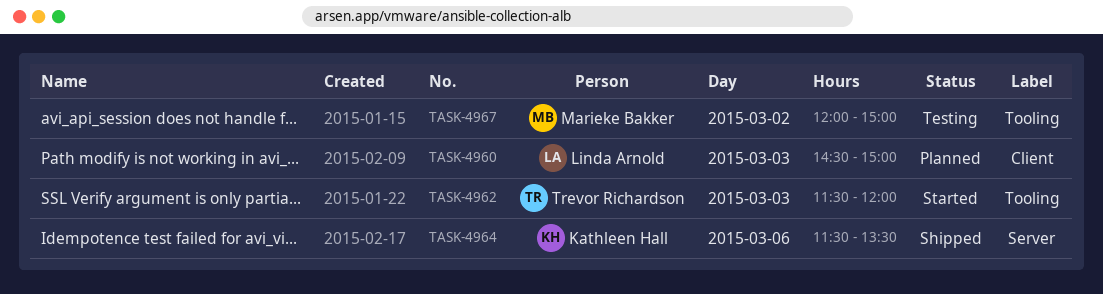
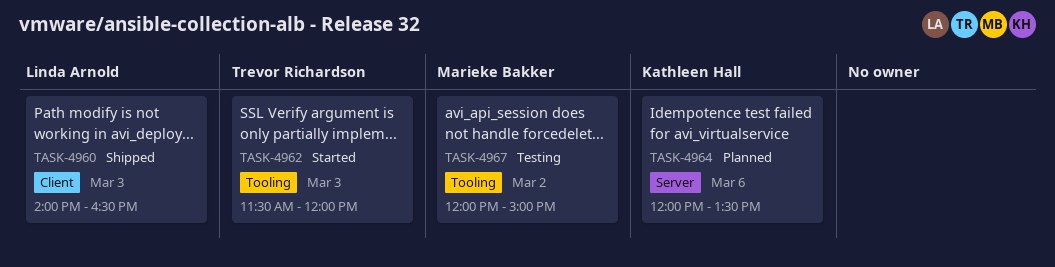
TASK-4960, status: Planned -> Shipped
TASK-4960, begins: 14:30 -> 14:00
TASK-4960, ends: 15:00 -> 16:30
TASK-4964, status: Shipped -> Planned
TASK-4964, begins: 11:30 -> 12:00

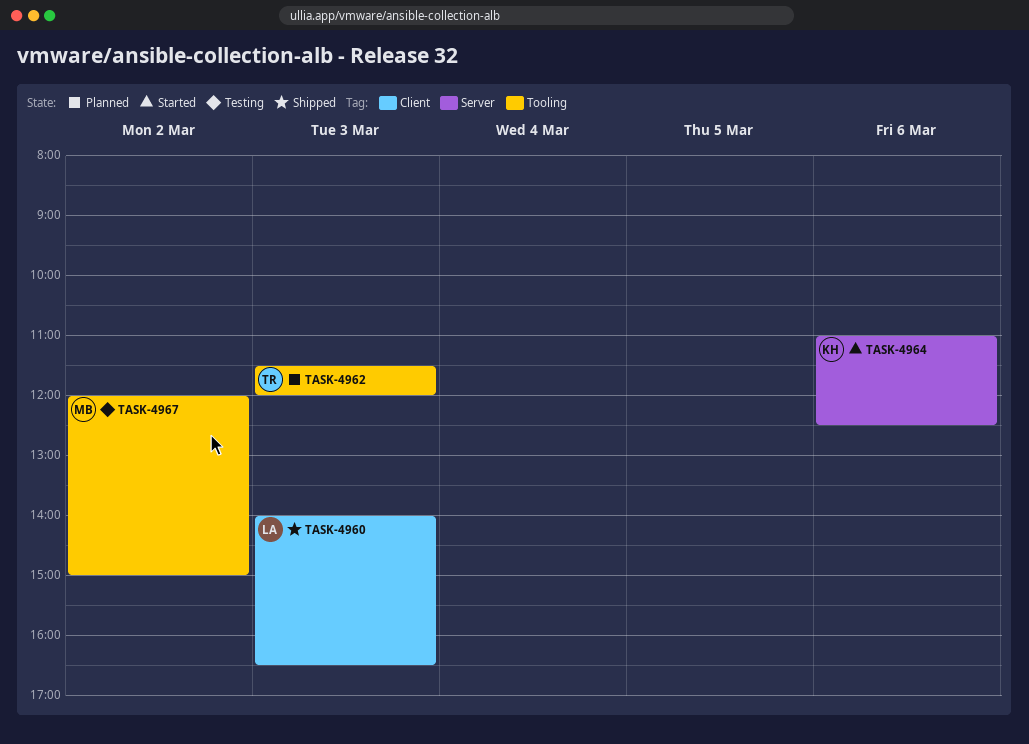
TASK-4962, status: Started -> Planned
TASK-4964, status: Planned -> Started
TASK-4964, begins: 12:00 -> 11:00
TASK-4964, ends: 13:30 -> 12:30

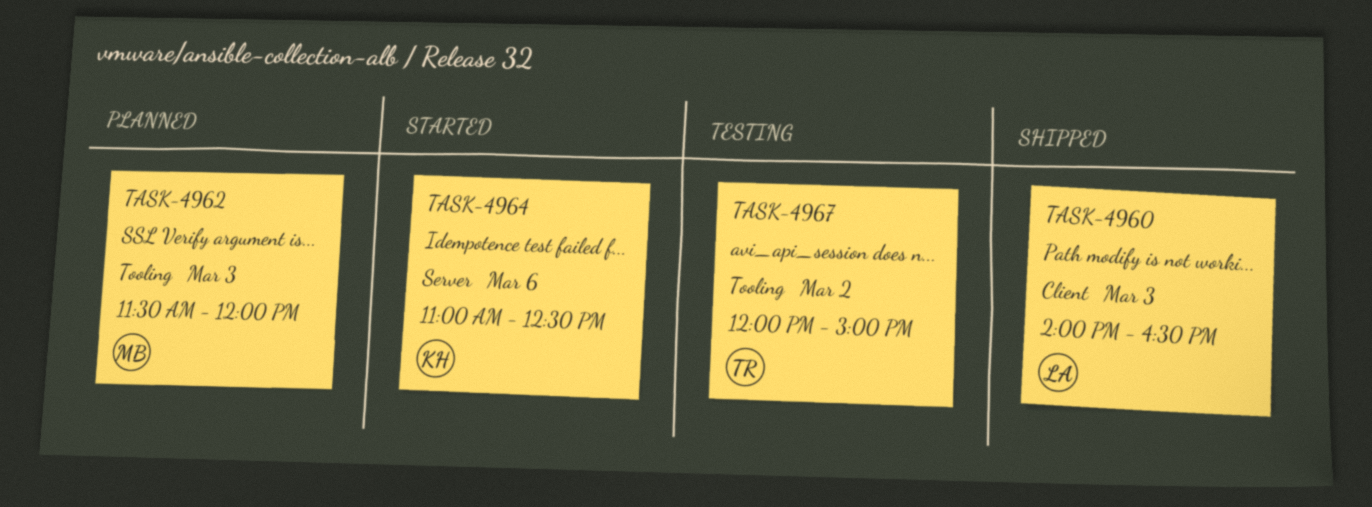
TASK-4962, owner: TR -> MB
TASK-4967, owner: MB -> TR

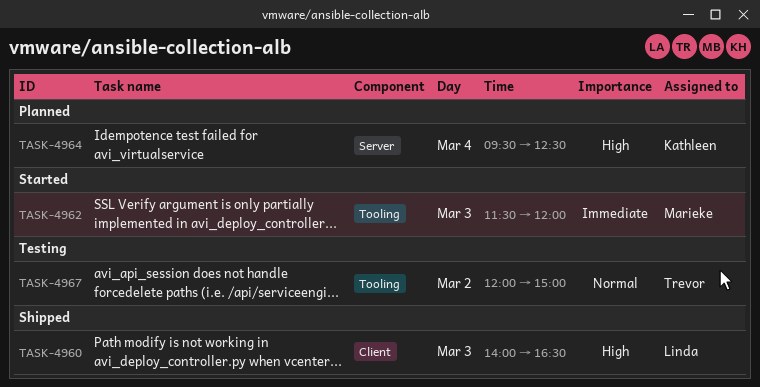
TASK-4962, status: Planned -> Started
TASK-4964, status: Started -> Planned
TASK-4964, day: Mar 6 -> Mar 4
TASK-4964, begins: 11:00 -> 09:30

